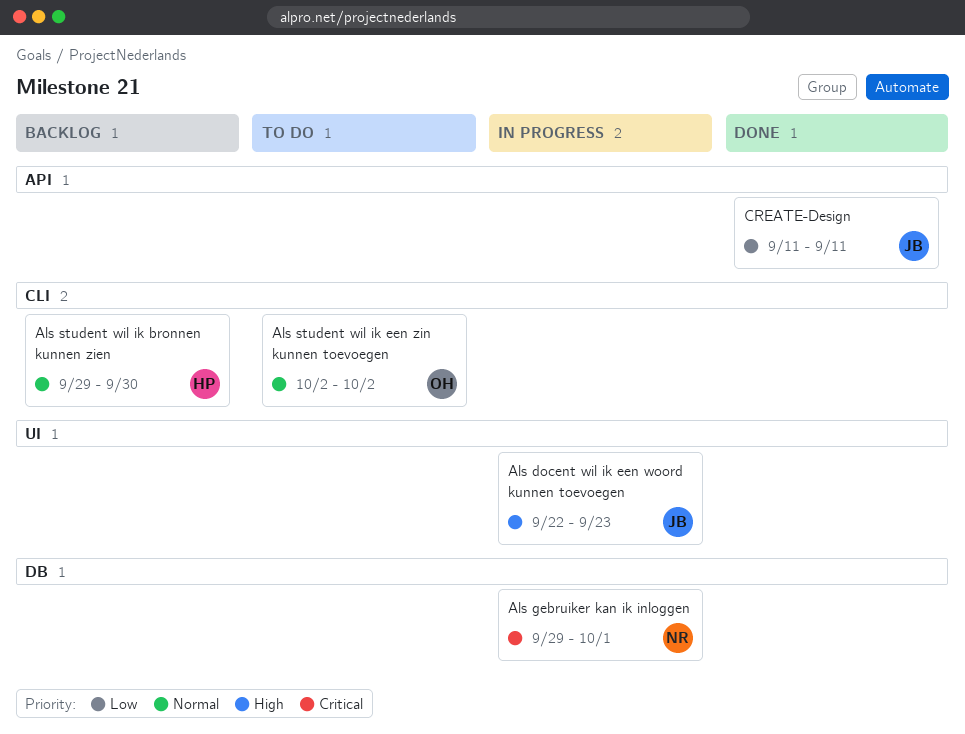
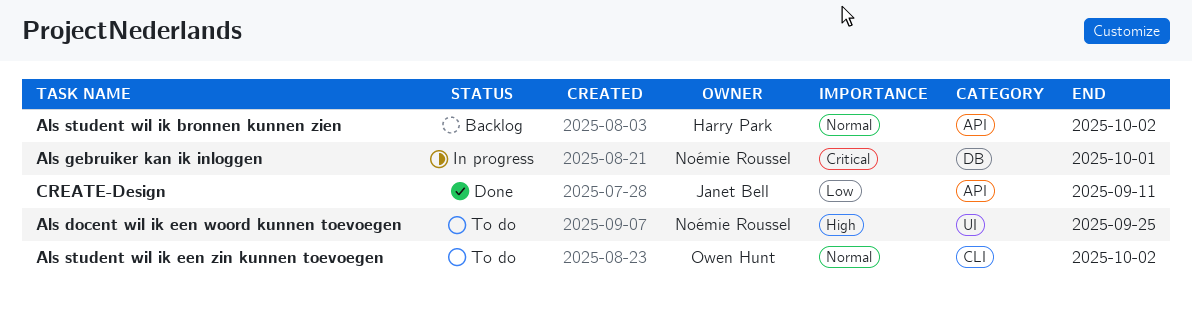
Als docent wil ik een woord kunnen toevoegen, status: In progress -> To do
Als docent wil ik een woord kunnen toevoegen, owner: Janet Bell -> Noémie Roussel
Als docent wil ik een woord kunnen toevoegen, due: Sep 23 -> Sep 25
Als student wil ik bronnen kunnen zien, label: CLI -> API
Als student wil ik bronnen kunnen zien, due: Sep 30 -> Oct 2

